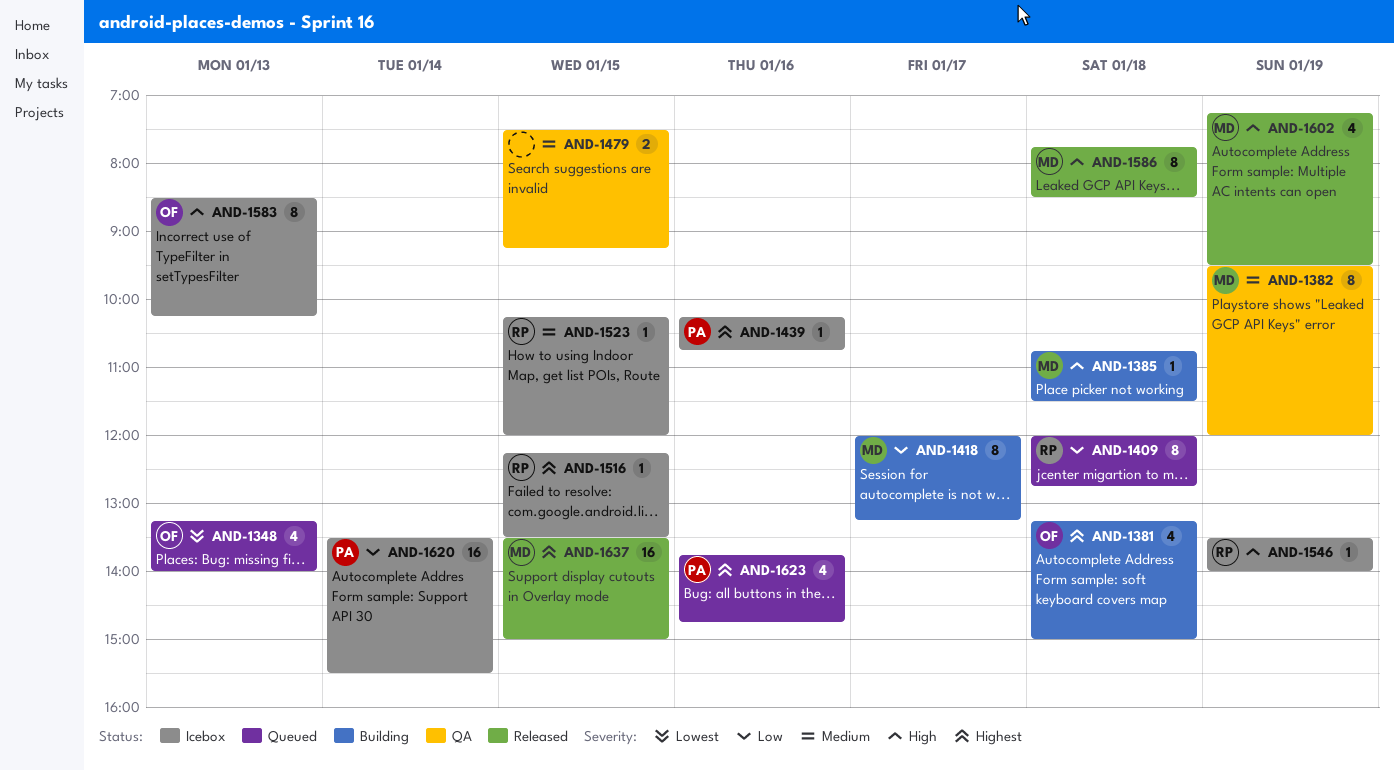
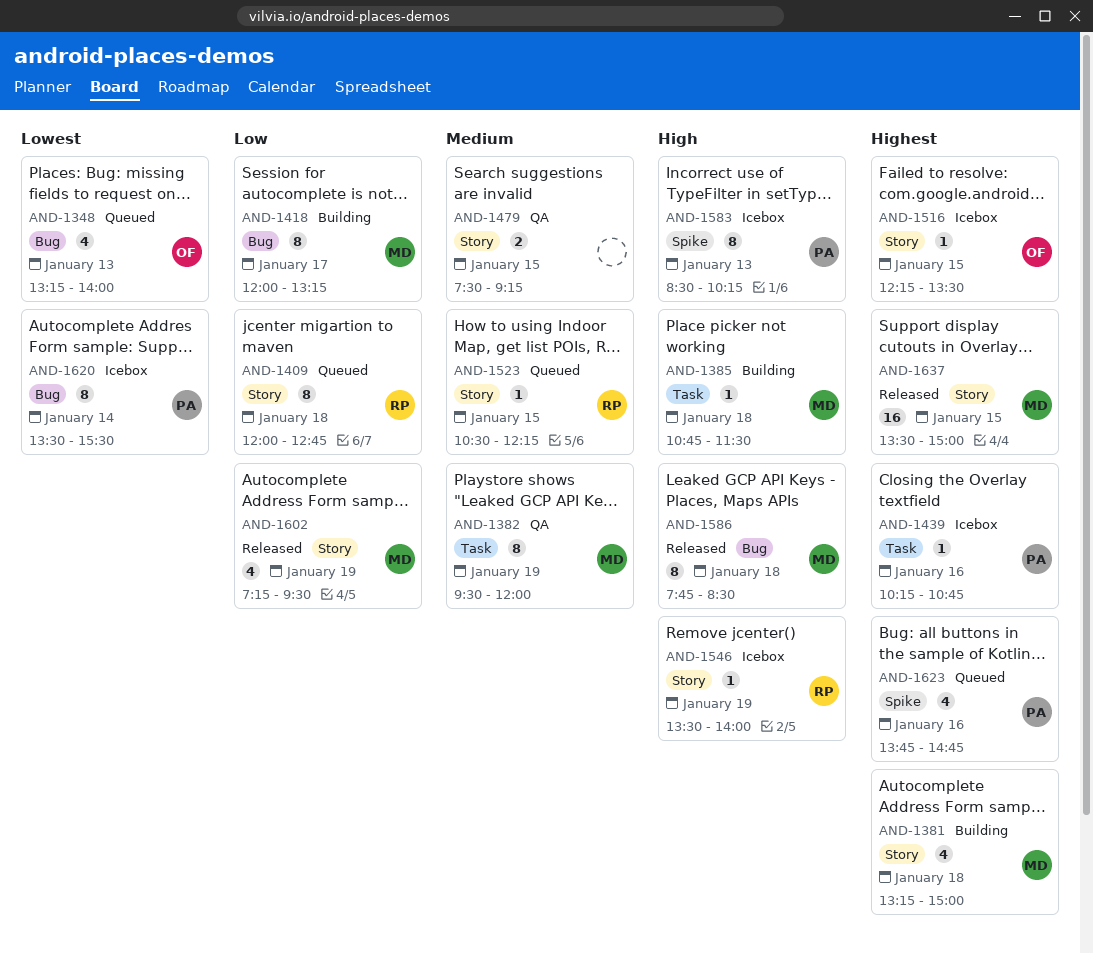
AND-1381, owner: OF -> MD
AND-1516, owner: RP -> OF
AND-1523, status: Icebox -> Queued
AND-1523, begins: 10:15 -> 10:30
AND-1523, ends: 12:00 -> 12:15
AND-1583, owner: OF -> PA
AND-1602, priority: High -> Low
AND-1620, priority: Low -> Lowest
AND-1620, estimate: 16 -> 8

